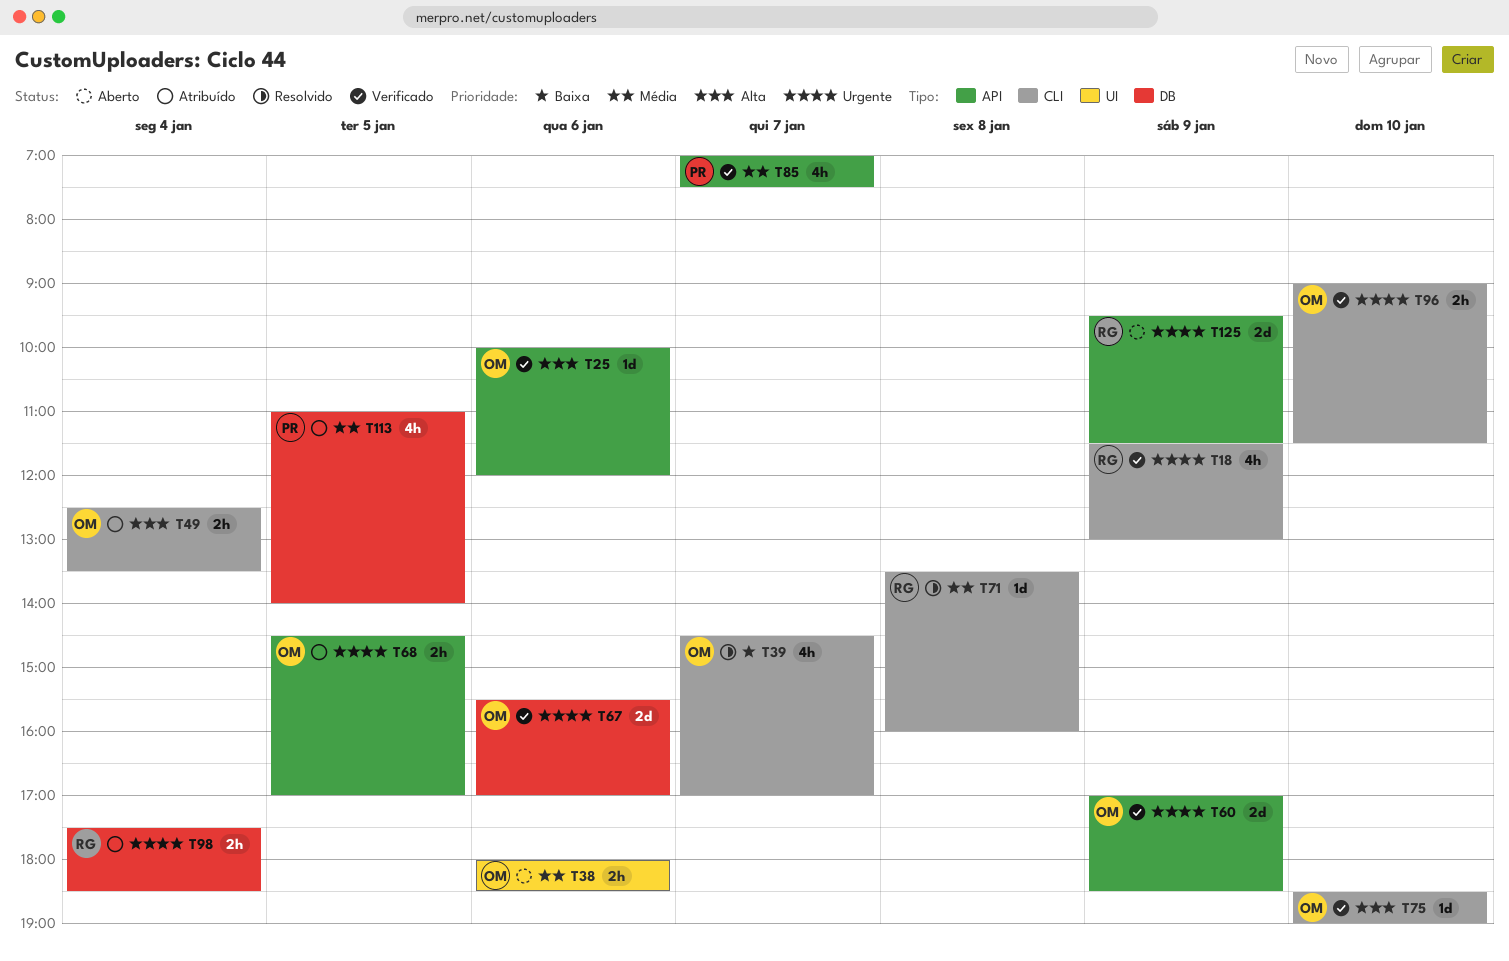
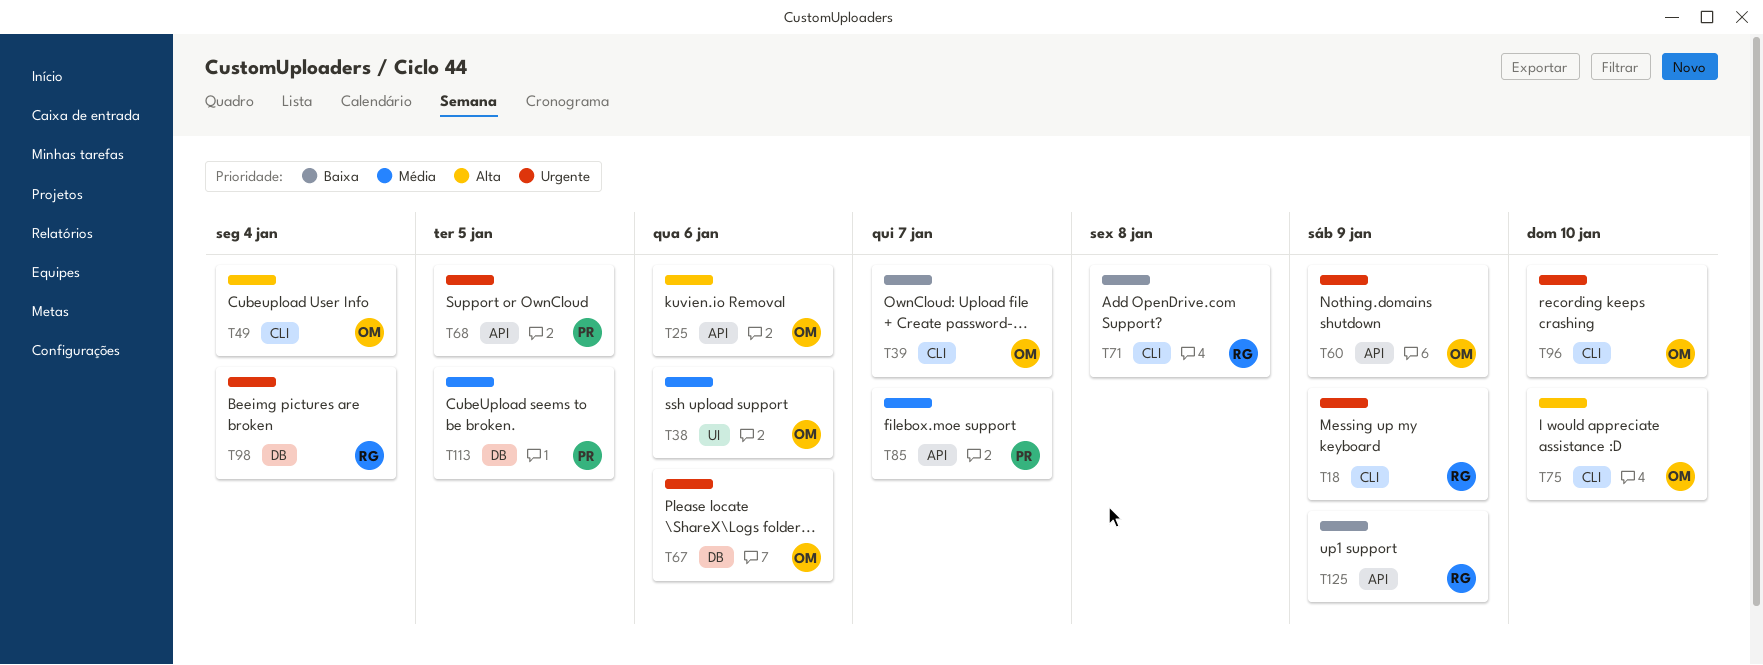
T68, owner: OM -> PR
T71, priority: Média -> Baixa
T125, priority: Urgente -> Baixa

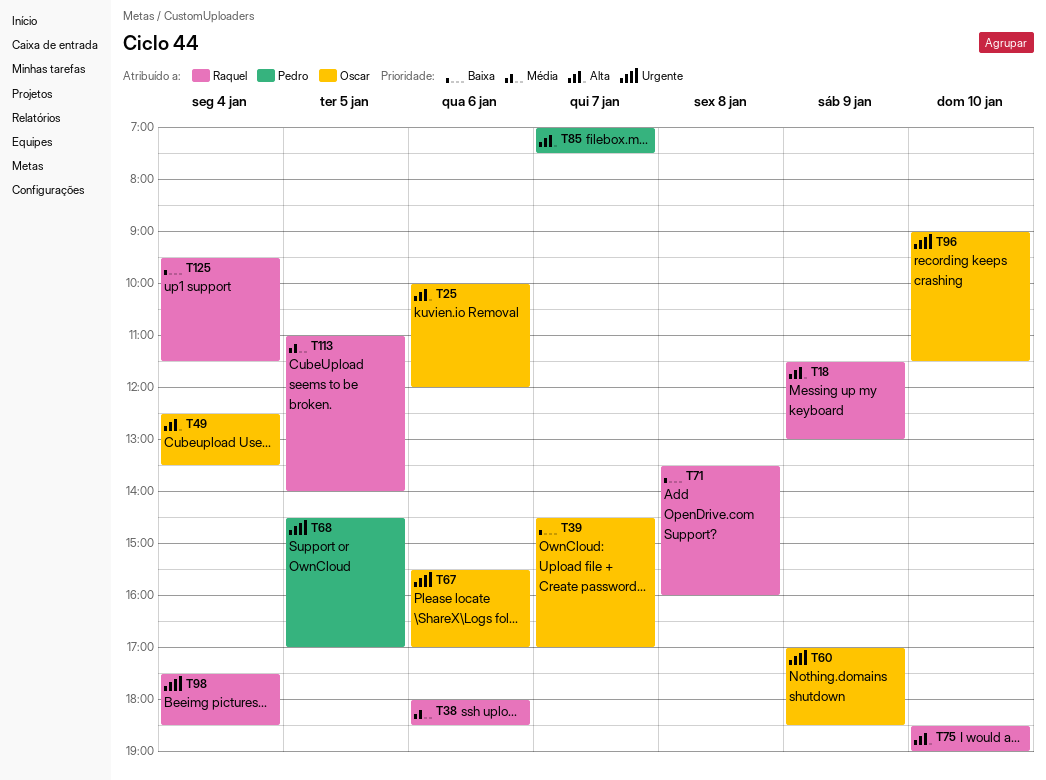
T18, priority: Urgente -> Alta
T38, owner: Oscar -> Raquel
T75, owner: Oscar -> Raquel
T85, priority: Média -> Alta
T113, owner: Pedro -> Raquel
T125, day: Jan 9 -> Jan 4

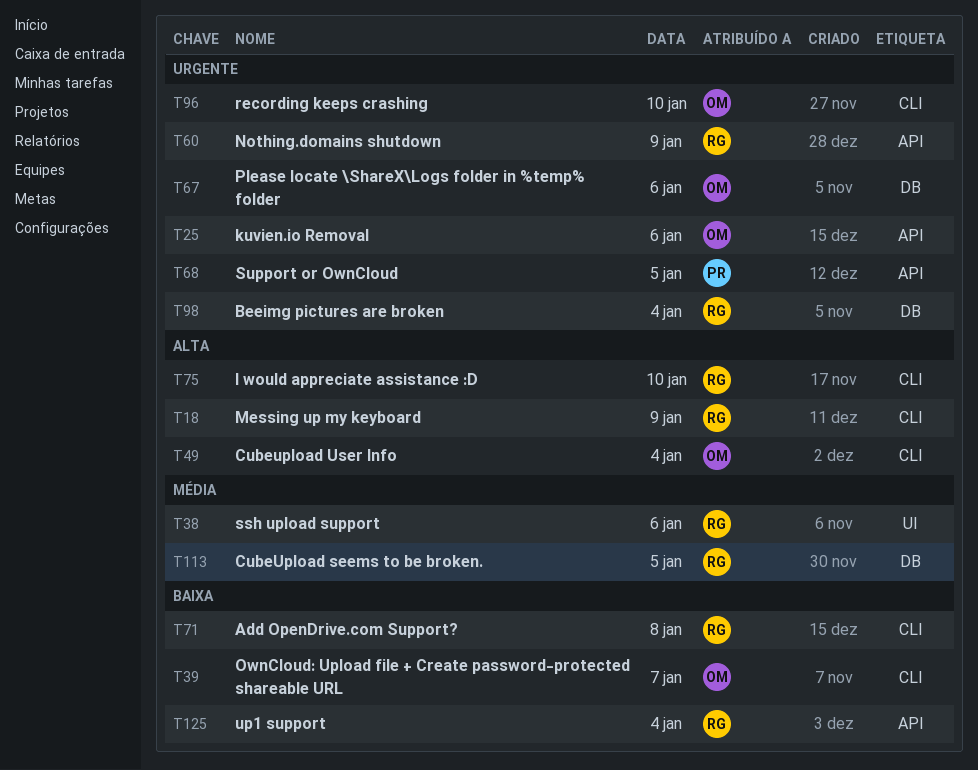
T25, priority: Alta -> Urgente
T60, owner: Oscar -> Raquel
T85: present -> none

